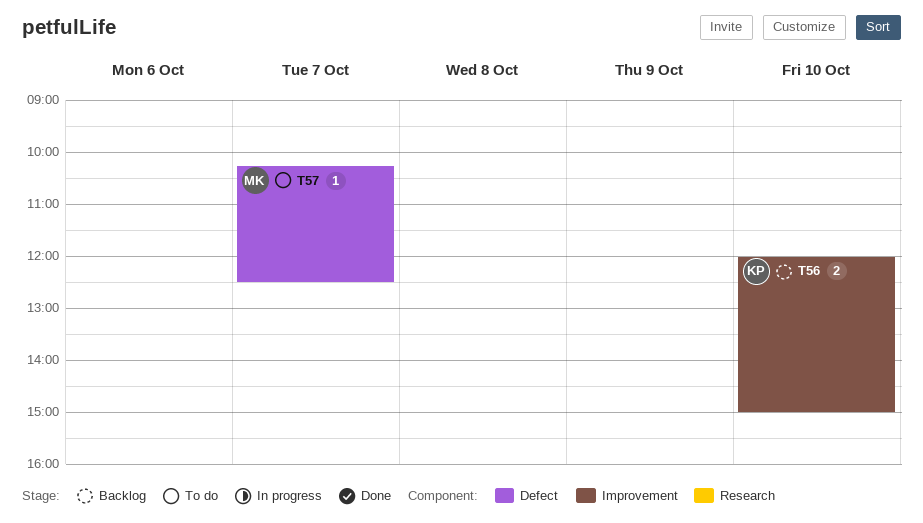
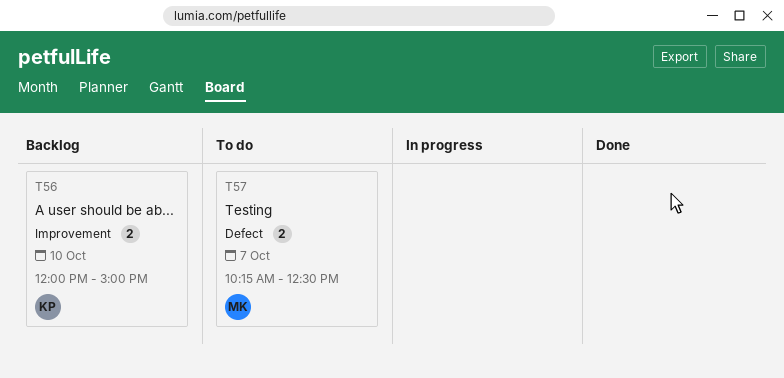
T57, estimate: 1 -> 2

